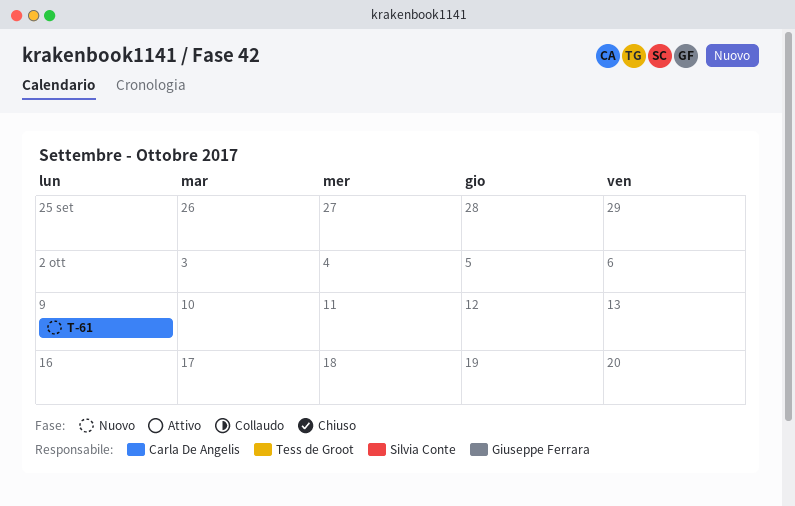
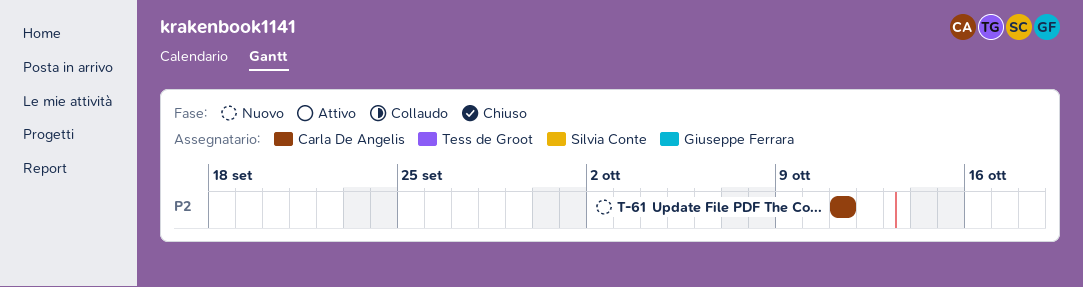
T-61, start: Oct 9 -> Oct 11
T-61, due: Oct 9 -> Oct 11

